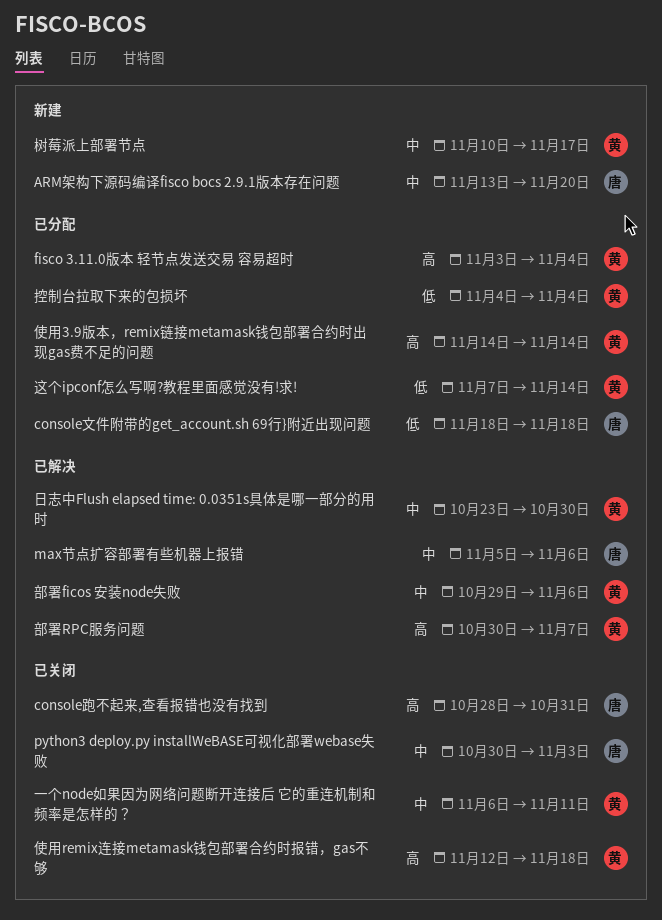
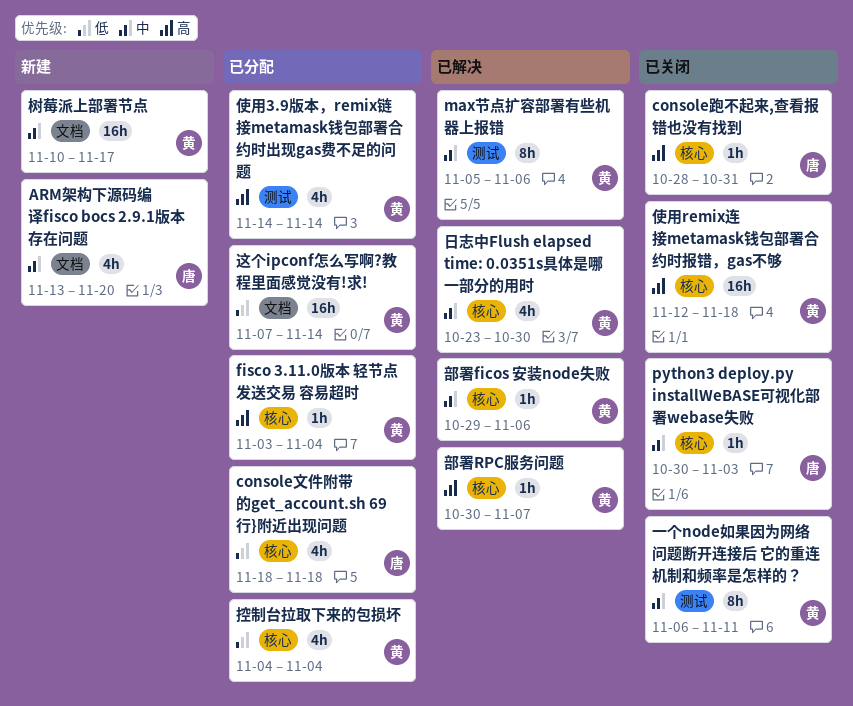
max节点扩容部署有些机器上报错, owner: 唐 -> 黄

